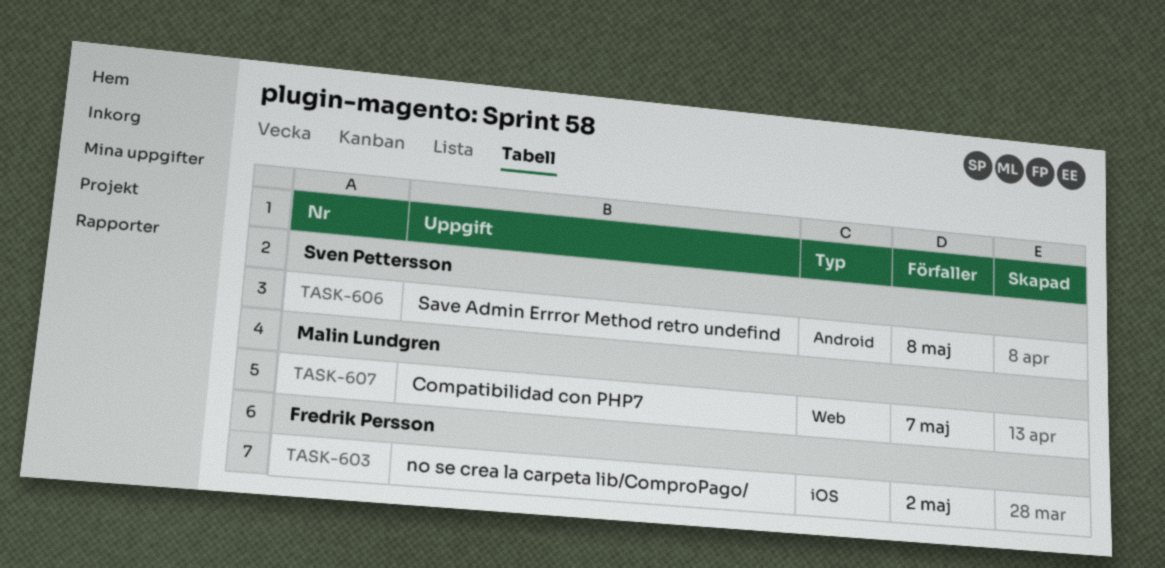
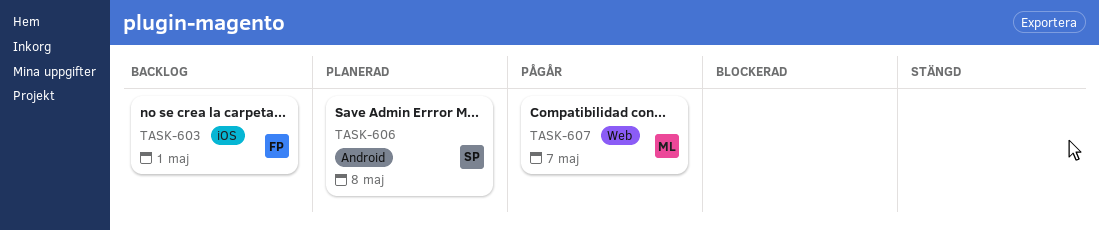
TASK-603, due: May 2 -> May 1

